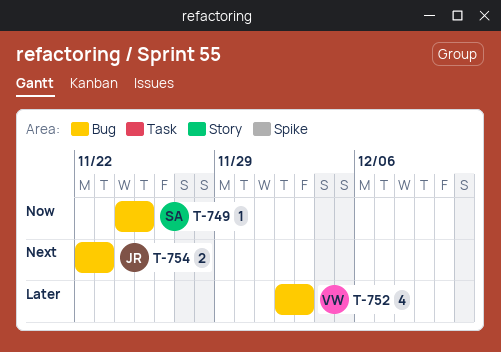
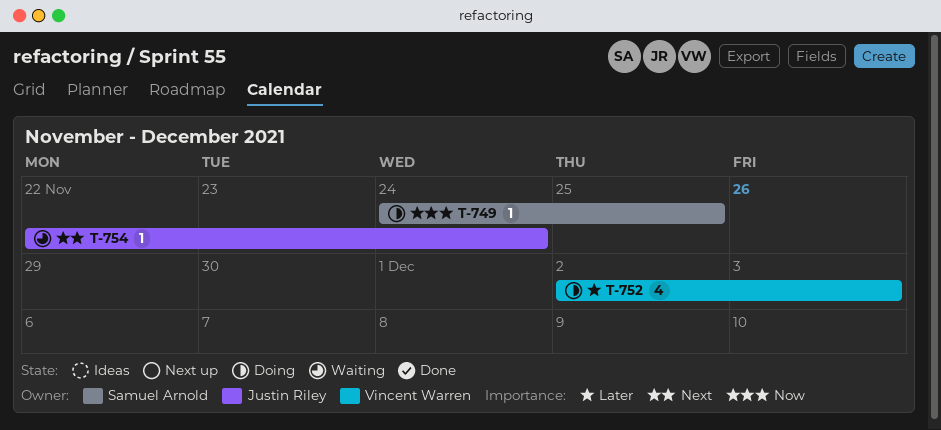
T-754, estimate: 2 -> 1
T-754, due: Nov 23 -> Nov 24

